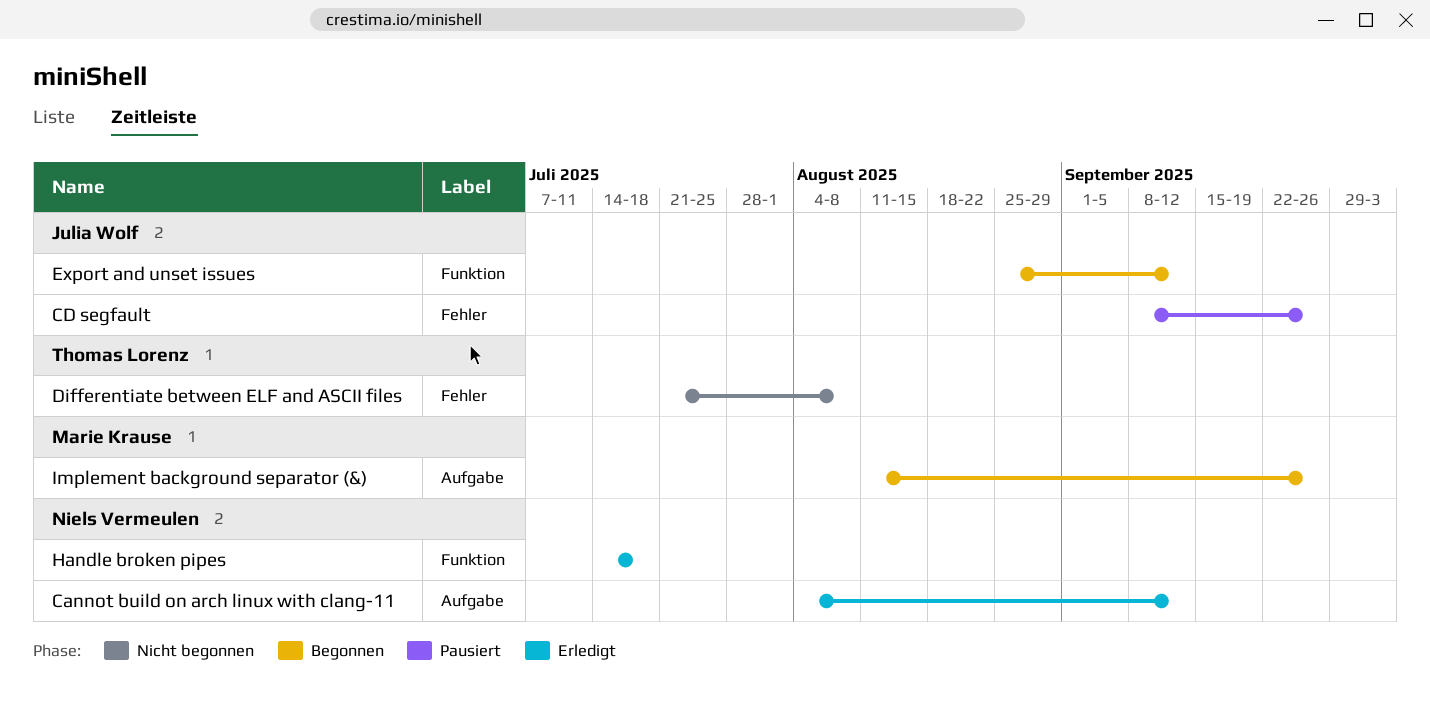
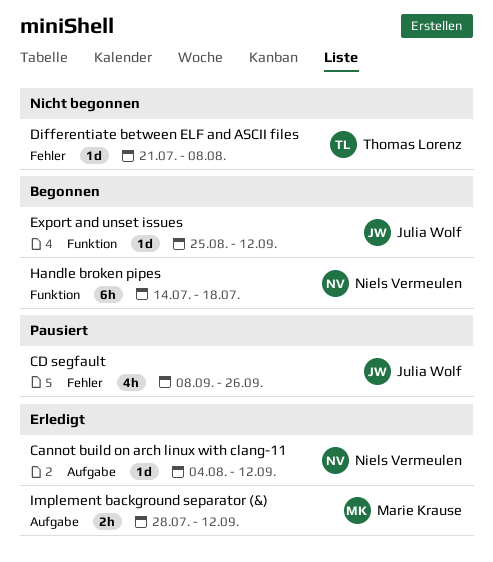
Handle broken pipes, status: Erledigt -> Begonnen
Implement background separator (&), status: Begonnen -> Erledigt
Implement background separator (&), start: Aug 11 -> Jul 28
Implement background separator (&), due: Sep 26 -> Sep 12

